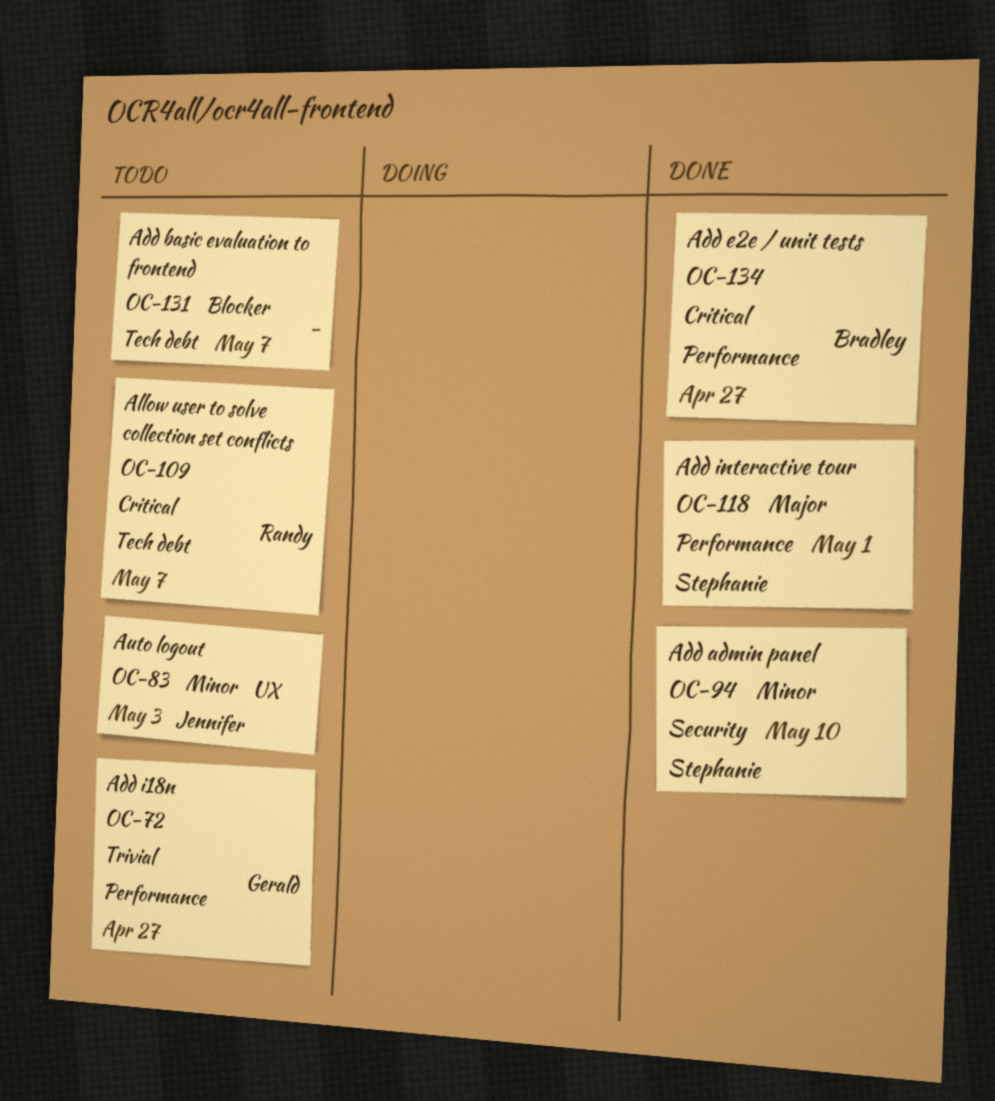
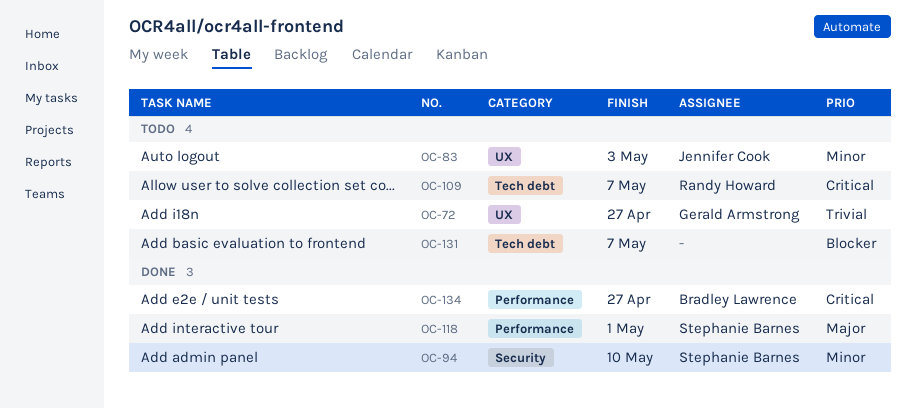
OC-72, label: Performance -> UX

